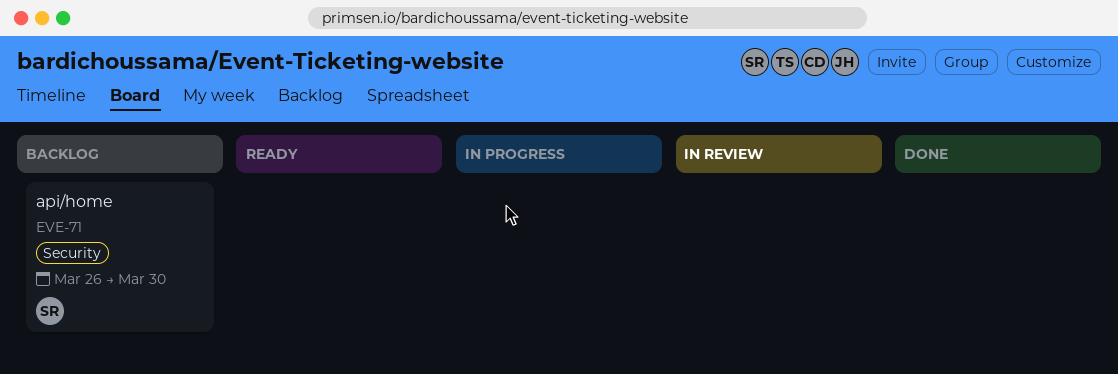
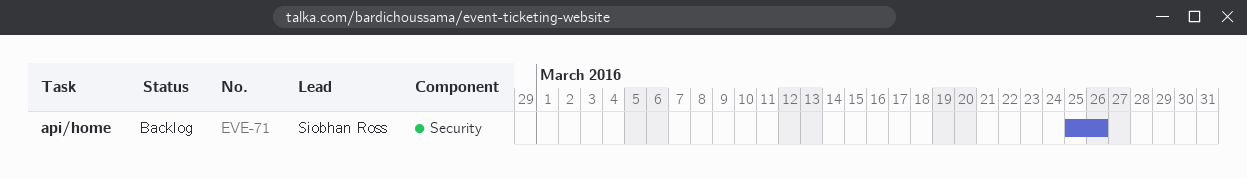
EVE-71, start: Mar 26 -> Mar 25
EVE-71, due: Mar 30 -> Mar 26

